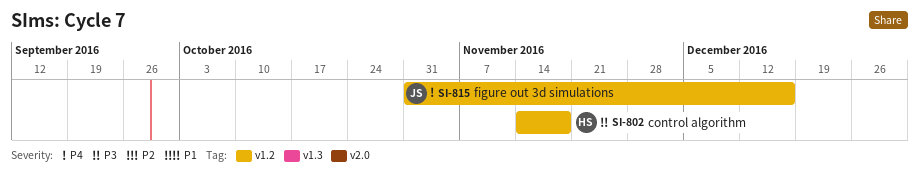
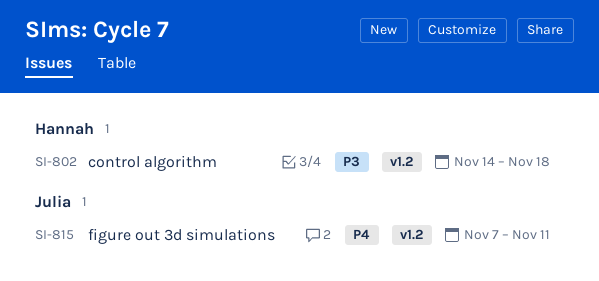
SI-815, start: Oct 31 -> Nov 7
SI-815, due: Dec 16 -> Nov 11

